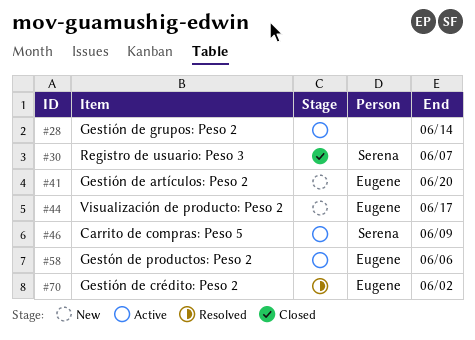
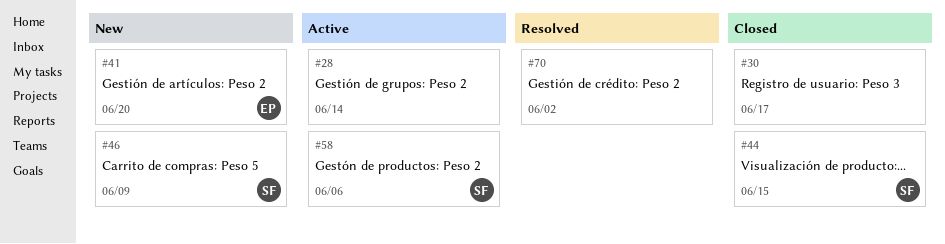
#30, owner: Serena -> none
#30, due: Jun 7 -> Jun 17
#44, status: New -> Closed
#44, owner: Eugene -> Serena
#44, due: Jun 17 -> Jun 15
#46, status: Active -> New
#58, owner: Eugene -> Serena
#70, owner: Eugene -> none

